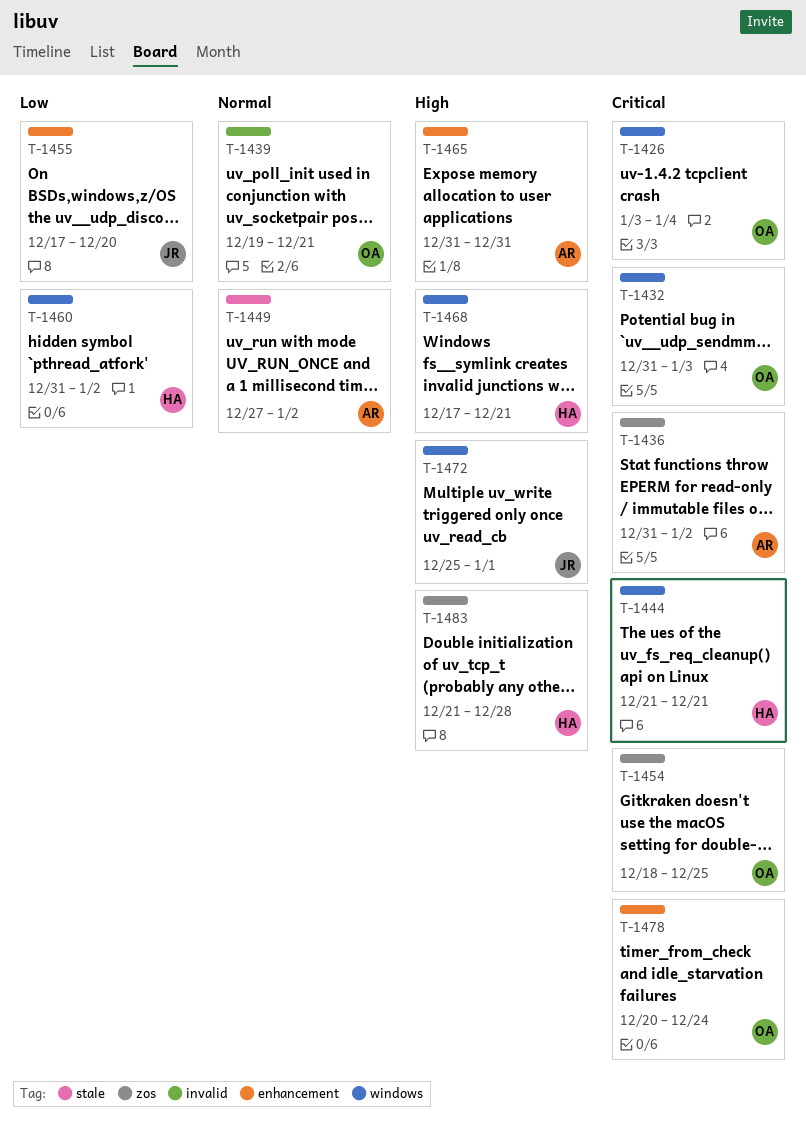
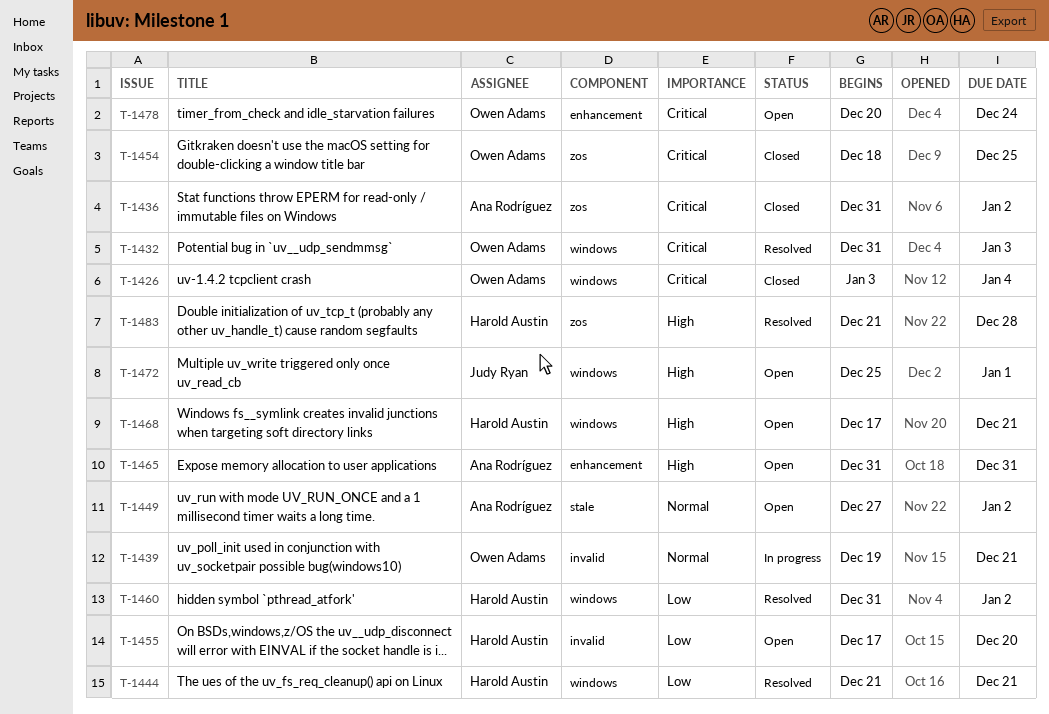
T-1444, priority: Critical -> Low
T-1455, owner: Judy Ryan -> Harold Austin
T-1455, label: enhancement -> invalid

